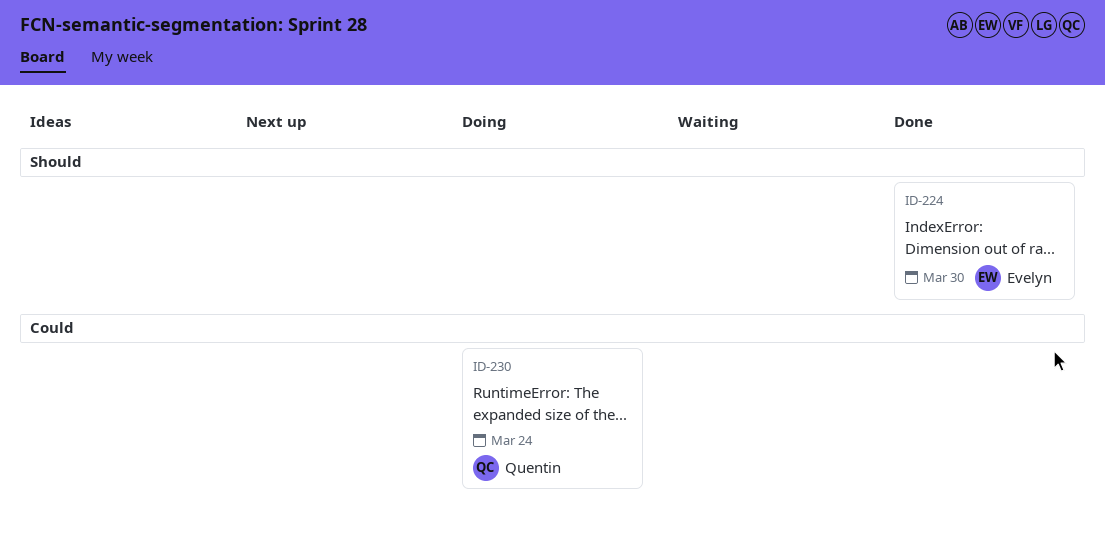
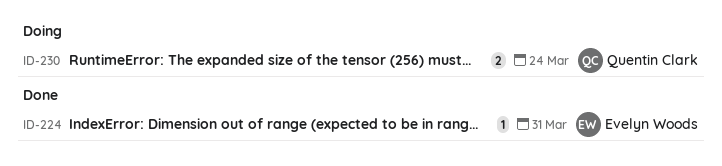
ID-224, due: Mar 30 -> Mar 31

